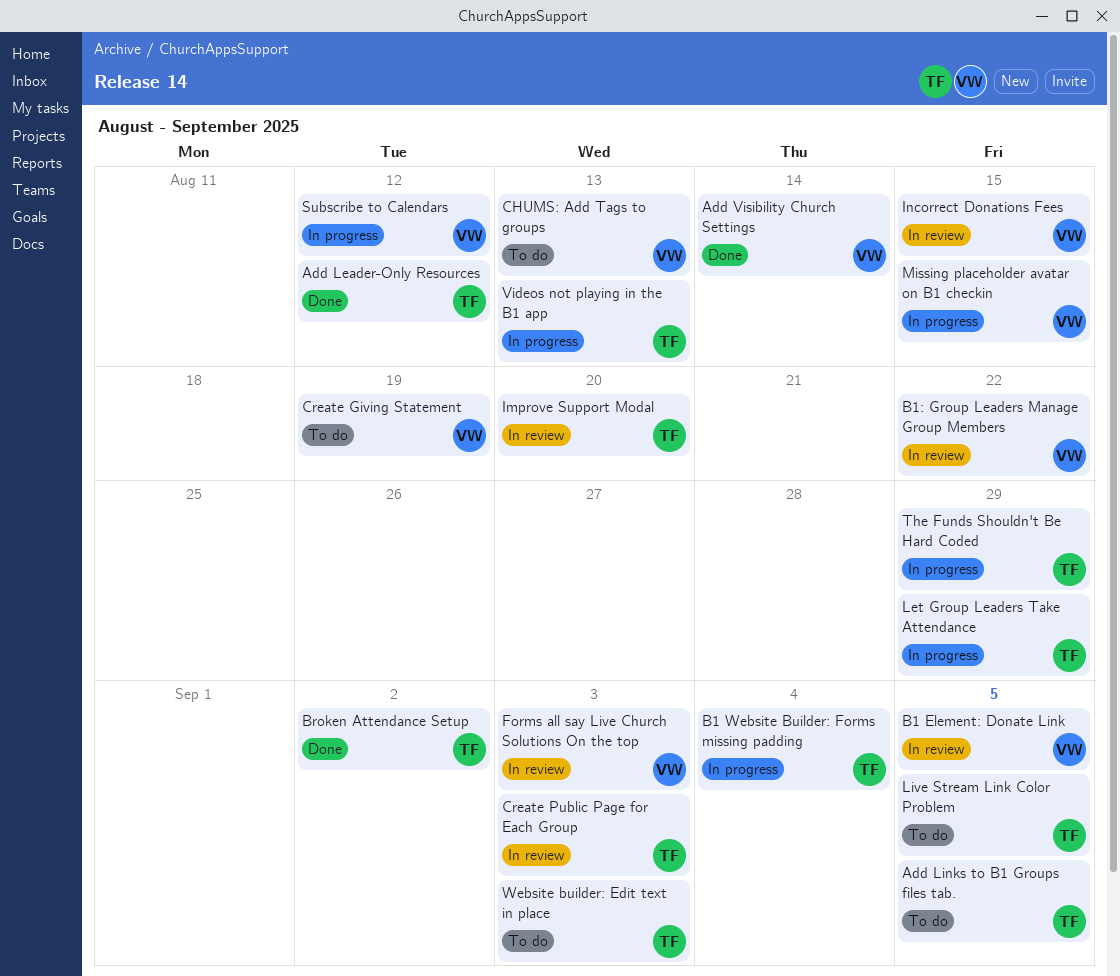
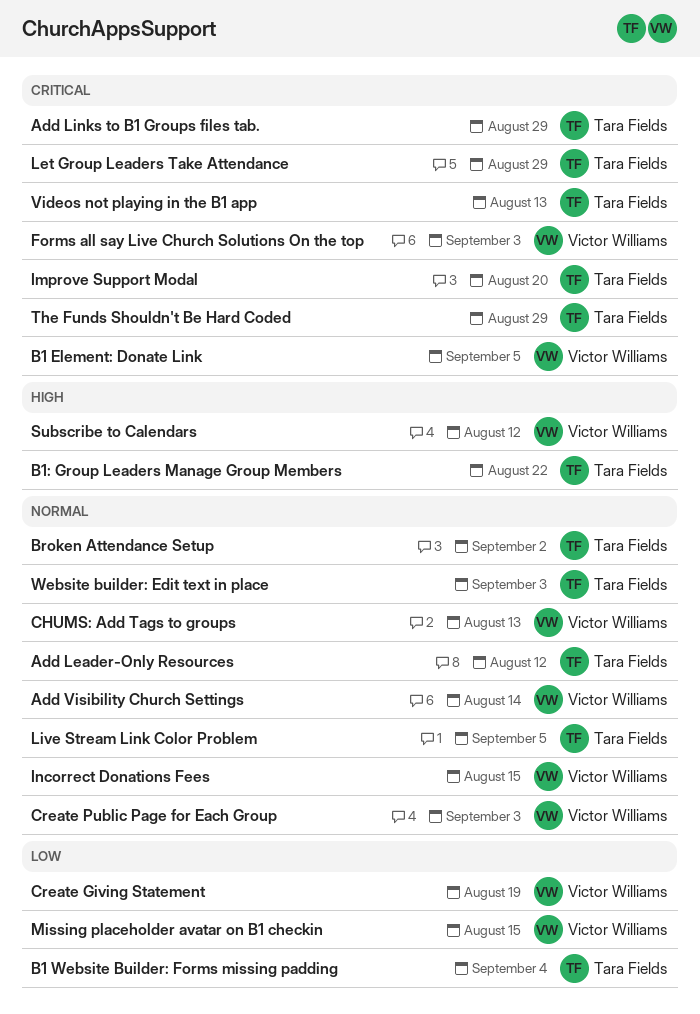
Add Links to B1 Groups files tab., due: Sep 5 -> Aug 29
B1: Group Leaders Manage Group Members, owner: Victor Williams -> Tara Fields
Create Public Page for Each Group, owner: Tara Fields -> Victor Williams

